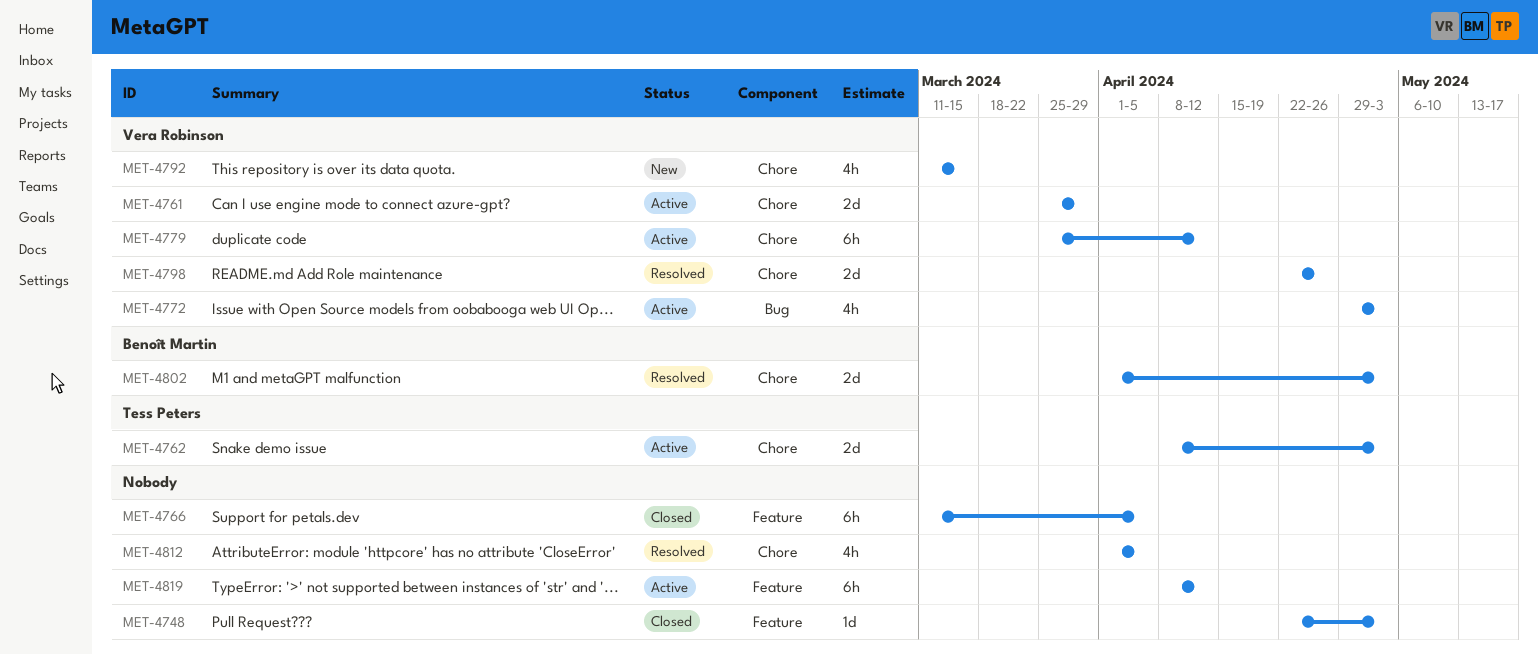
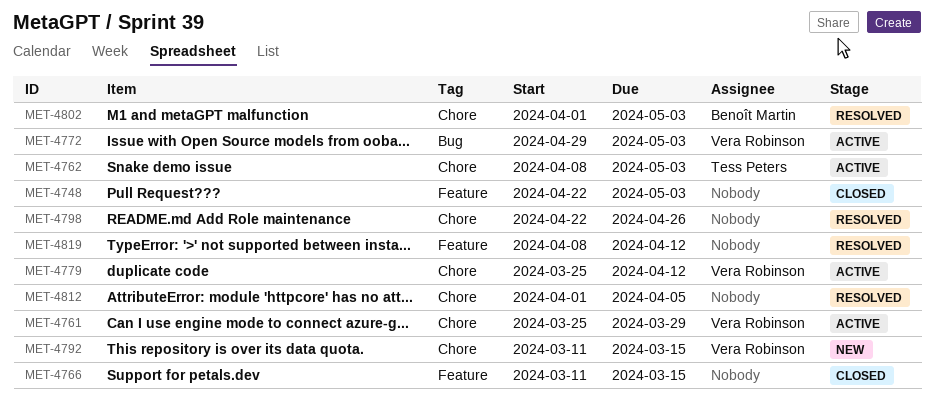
MET-4766, due: Apr 5 -> Mar 15
MET-4798, owner: Vera Robinson -> none
MET-4819, status: Active -> Resolved

